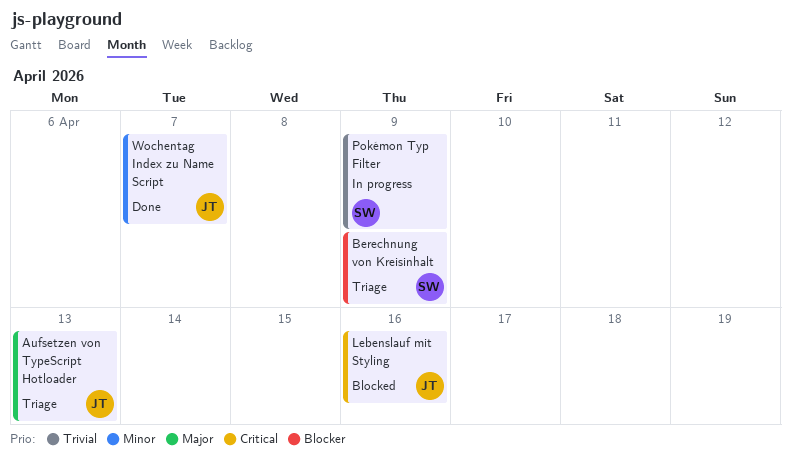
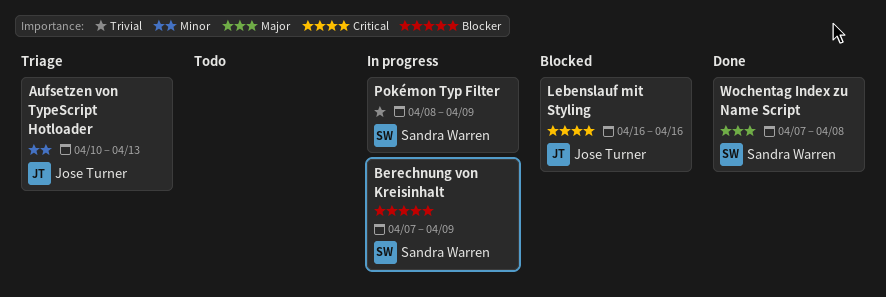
Aufsetzen von TypeScript Hotloader, priority: Major -> Minor
Berechnung von Kreisinhalt, status: Triage -> In progress
Wochentag Index zu Name Script, owner: Jose Turner -> Sandra Warren
Wochentag Index zu Name Script, priority: Minor -> Major
Wochentag Index zu Name Script, due: Apr 7 -> Apr 8

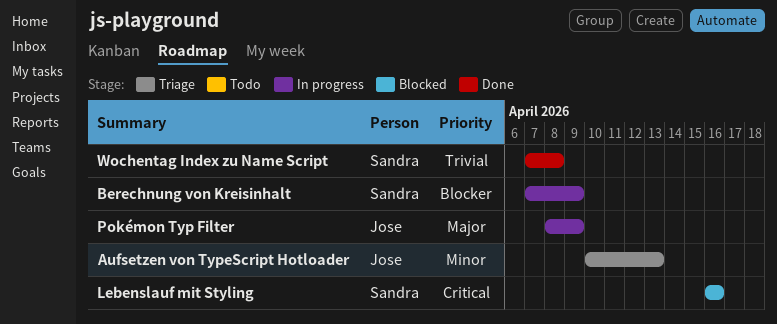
Lebenslauf mit Styling, owner: Jose Turner -> Sandra Warren
Pokémon Typ Filter, owner: Sandra Warren -> Jose Turner
Pokémon Typ Filter, priority: Trivial -> Major
Wochentag Index zu Name Script, priority: Major -> Trivial

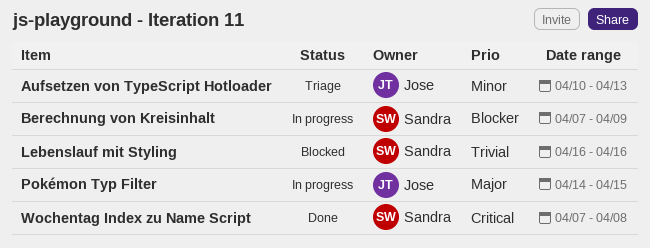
Lebenslauf mit Styling, priority: Critical -> Trivial
Pokémon Typ Filter, start: Apr 8 -> Apr 14
Pokémon Typ Filter, due: Apr 9 -> Apr 15
Wochentag Index zu Name Script, priority: Trivial -> Critical

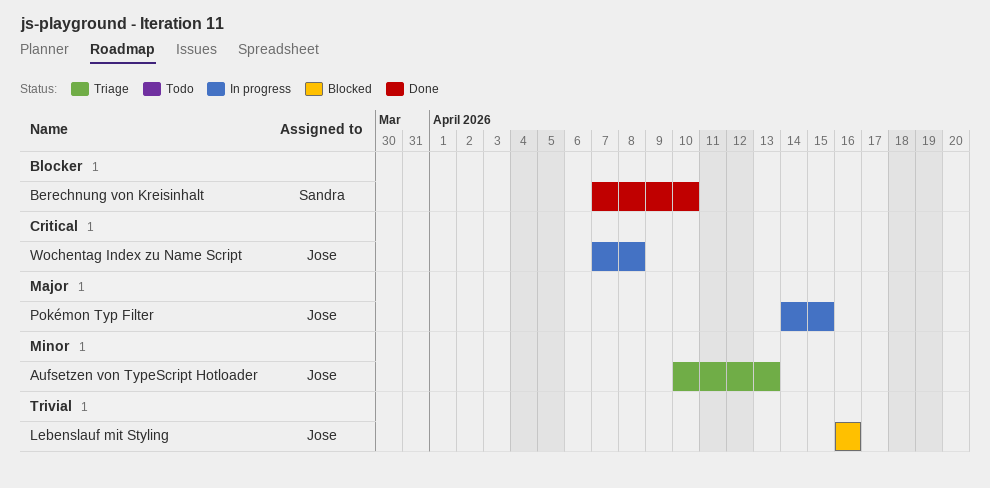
Berechnung von Kreisinhalt, status: In progress -> Done
Berechnung von Kreisinhalt, due: Apr 9 -> Apr 10
Lebenslauf mit Styling, owner: Sandra -> Jose
Wochentag Index zu Name Script, status: Done -> In progress
Wochentag Index zu Name Script, owner: Sandra -> Jose

